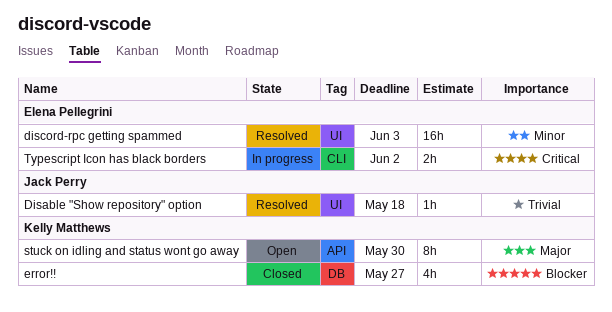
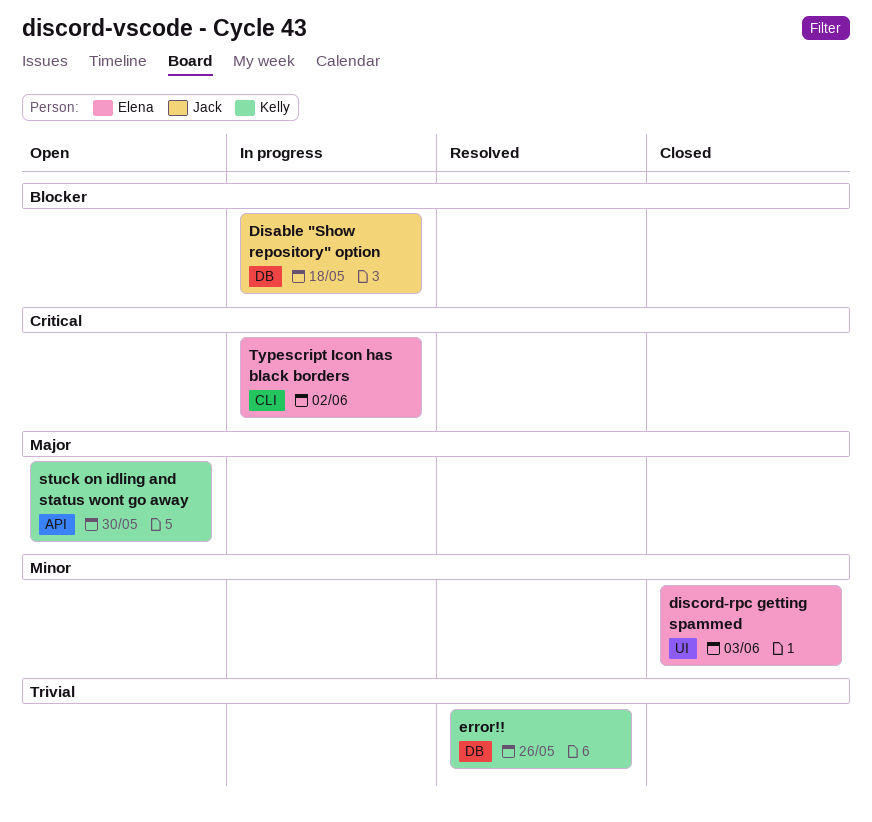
Disable "Show repository" option, status: Resolved -> In progress
Disable "Show repository" option, priority: Trivial -> Blocker
Disable "Show repository" option, label: UI -> DB
discord-rpc getting spammed, status: Resolved -> Closed
error!!, status: Closed -> Resolved
error!!, priority: Blocker -> Trivial
error!!, due: May 27 -> May 26

